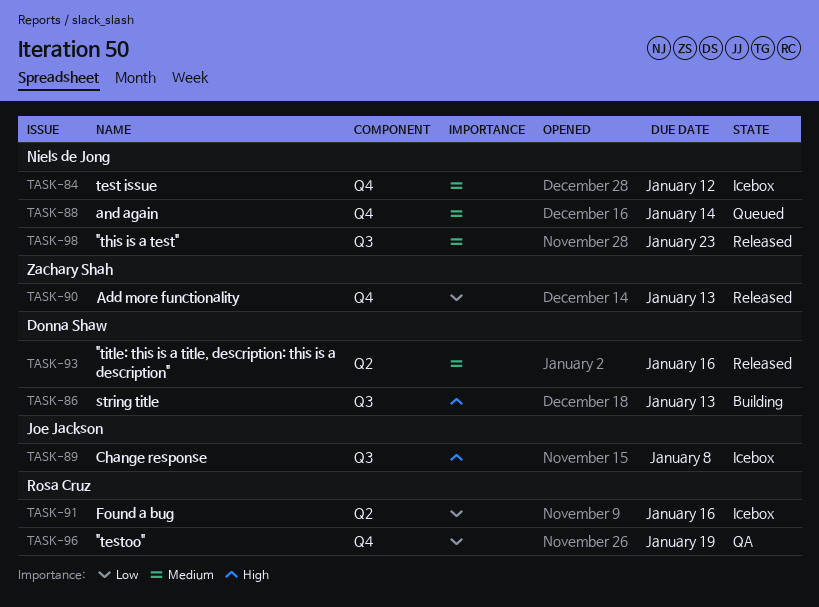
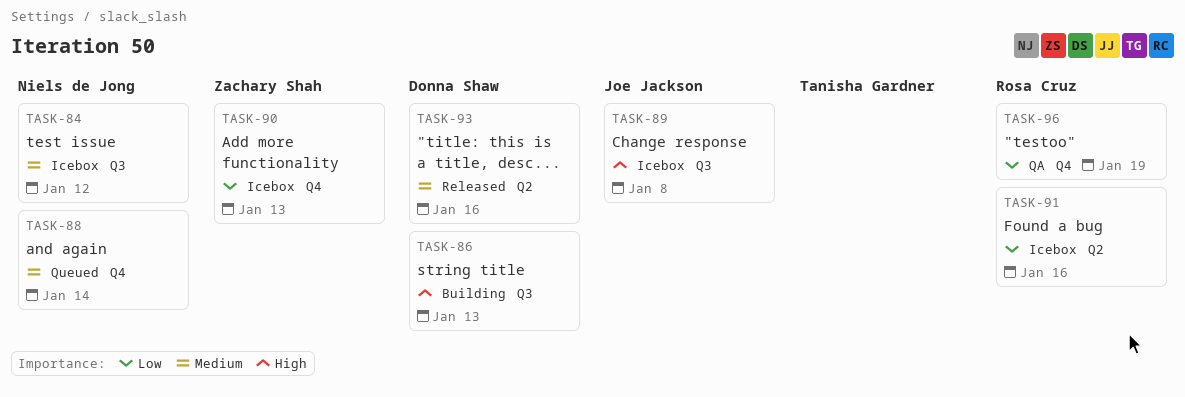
TASK-84, label: Q4 -> Q3
TASK-90, status: Released -> Icebox
TASK-98: present -> none

